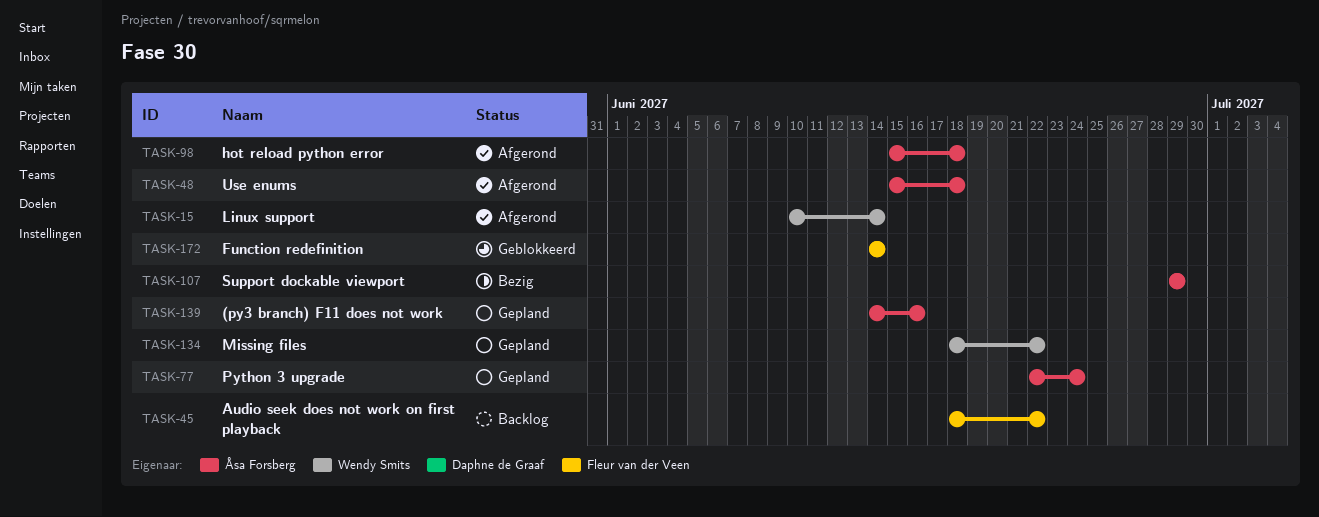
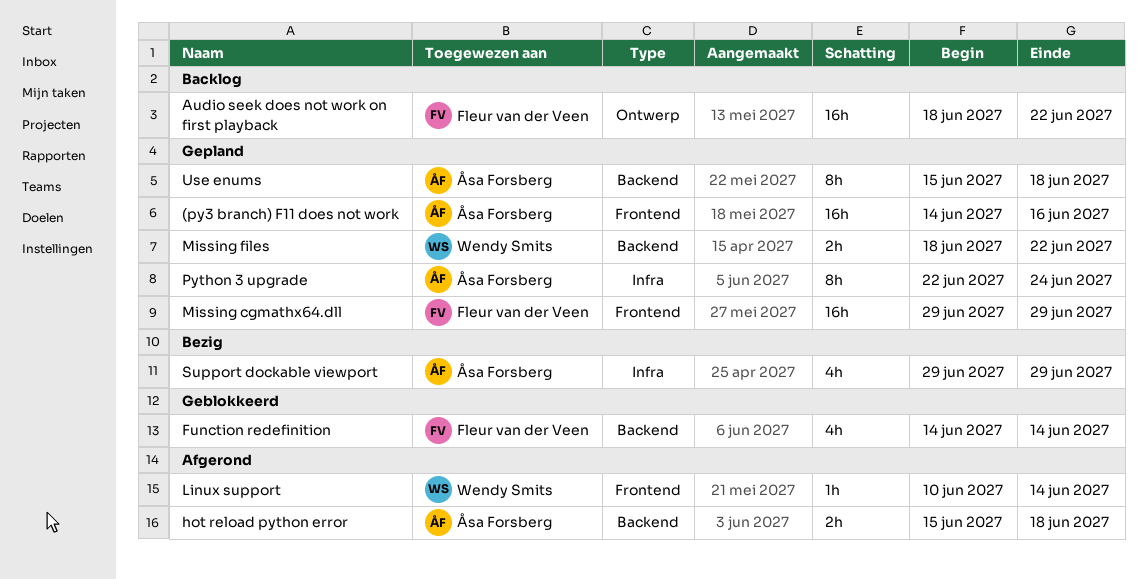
Missing cgmathx64.dll: none -> present
Use enums, status: Afgerond -> Gepland

